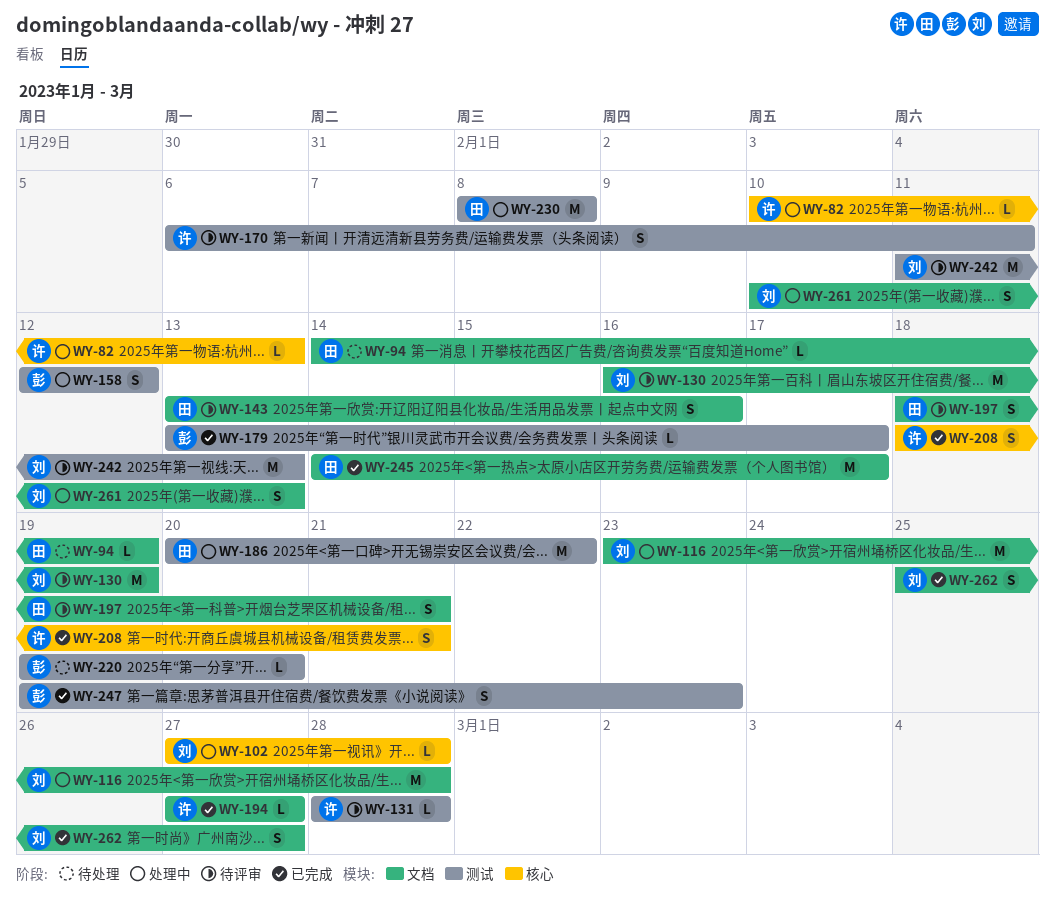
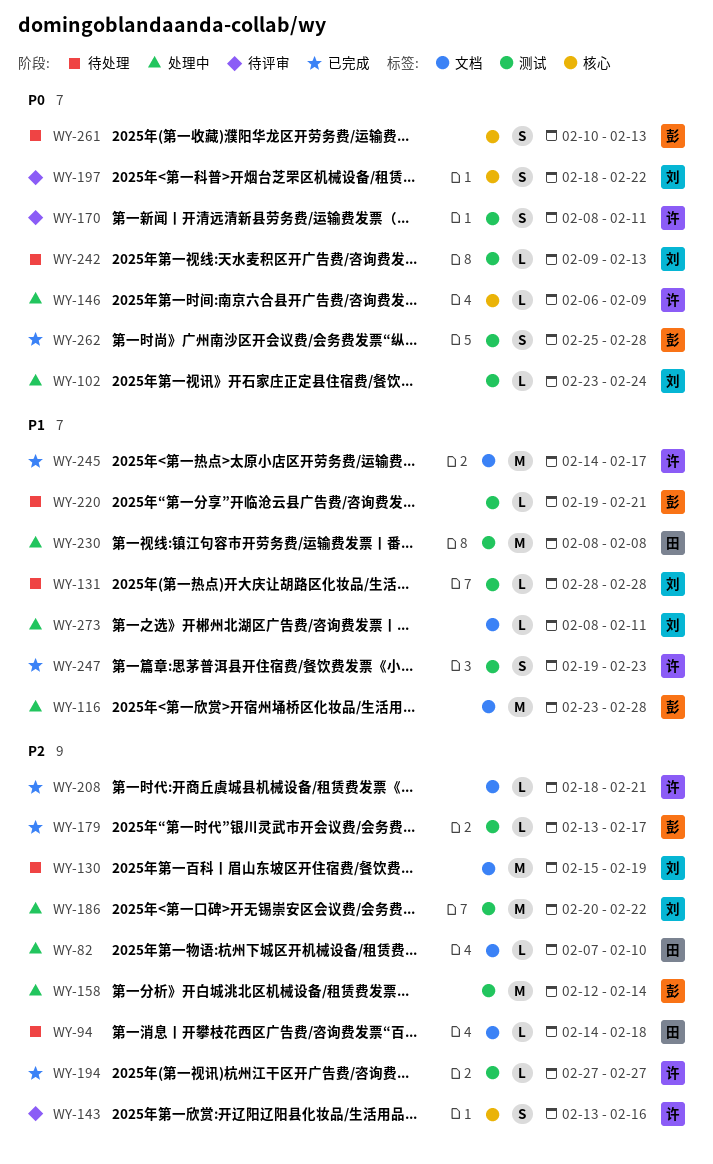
WY-82, owner: 许 -> 田
WY-82, label: 核心 -> 文档
WY-82, start: Feb 10 -> Feb 7
WY-82, due: Feb 13 -> Feb 10
WY-94, due: Feb 19 -> Feb 18
WY-102, label: 核心 -> 测试
WY-102, start: Feb 27 -> Feb 23
WY-102, due: Feb 28 -> Feb 24
WY-116, owner: 刘 -> 彭
WY-130, status: 待评审 -> 待处理
WY-130, start: Feb 16 -> Feb 15
WY-131, status: 待评审 -> 待处理
WY-131, owner: 许 -> 刘
WY-143, owner: 田 -> 许
WY-143, label: 文档 -> 核心
WY-146: none -> present
WY-158, estimate: S -> M
WY-158, due: Feb 12 -> Feb 14
WY-170, start: Feb 6 -> Feb 8
WY-186, owner: 田 -> 刘
WY-194, label: 文档 -> 测试
WY-197, owner: 田 -> 刘
WY-197, label: 文档 -> 核心
WY-197, due: Feb 21 -> Feb 22
WY-208, label: 核心 -> 文档
WY-208, estimate: S -> L
WY-220, due: Feb 20 -> Feb 21
WY-242, status: 待评审 -> 待处理
WY-242, estimate: M -> L
WY-242, start: Feb 11 -> Feb 9
WY-245, owner: 田 -> 许
WY-247, owner: 彭 -> 许
WY-261, status: 处理中 -> 待处理
WY-261, owner: 刘 -> 彭
WY-261, label: 文档 -> 核心
WY-262, owner: 刘 -> 彭
WY-262, label: 文档 -> 测试
WY-262, due: Feb 27 -> Feb 28
WY-273: none -> present

